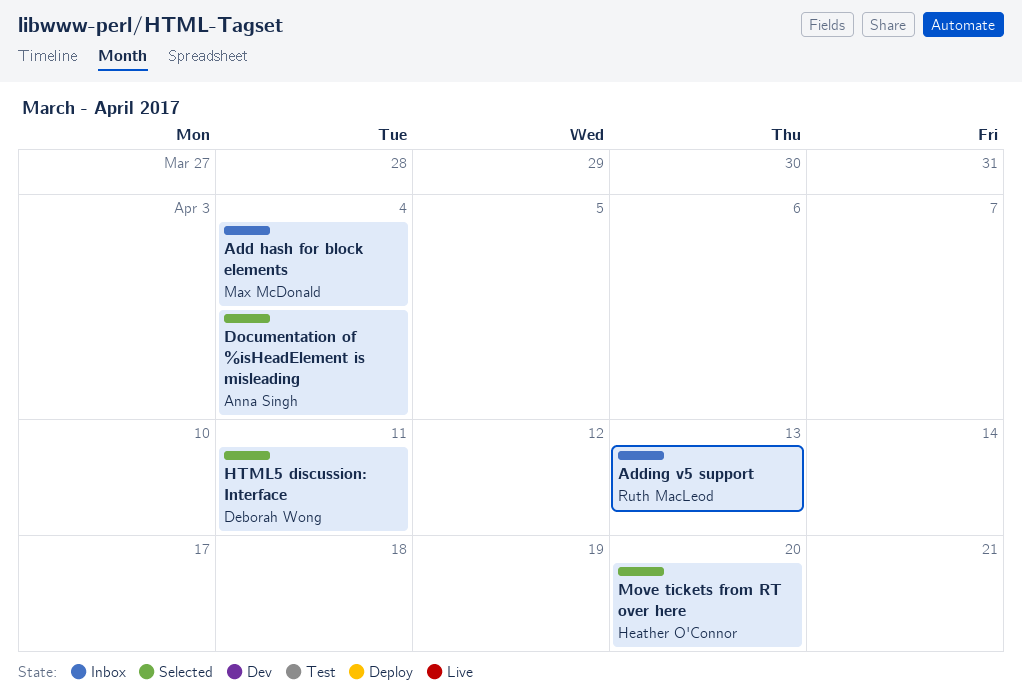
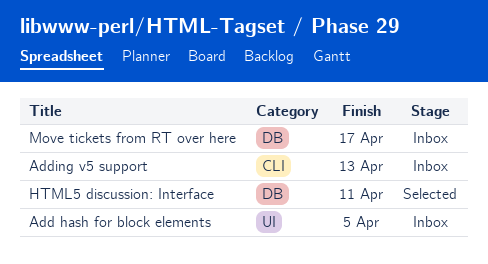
Add hash for block elements, due: Apr 4 -> Apr 5
Documentation of %isHeadElement is misleading: present -> none
Move tickets from RT over here, status: Selected -> Inbox
Move tickets from RT over here, due: Apr 20 -> Apr 17

